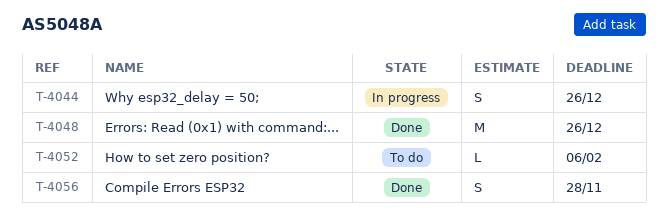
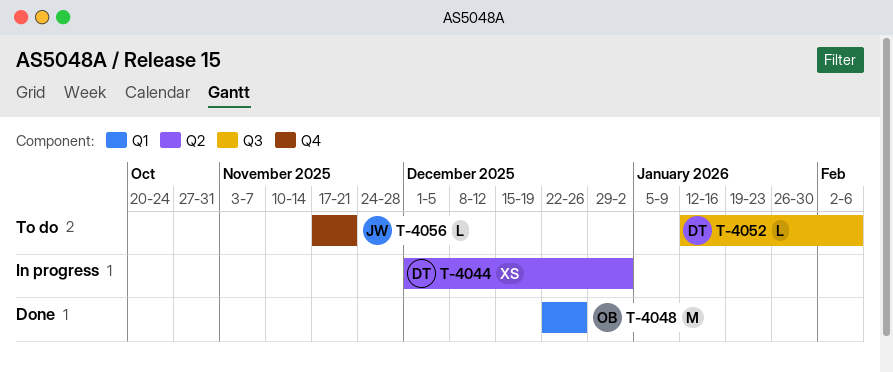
T-4044, estimate: S -> XS
T-4044, due: Dec 26 -> Jan 2
T-4056, status: Done -> To do
T-4056, estimate: S -> L
T-4056, due: Nov 28 -> Nov 21

